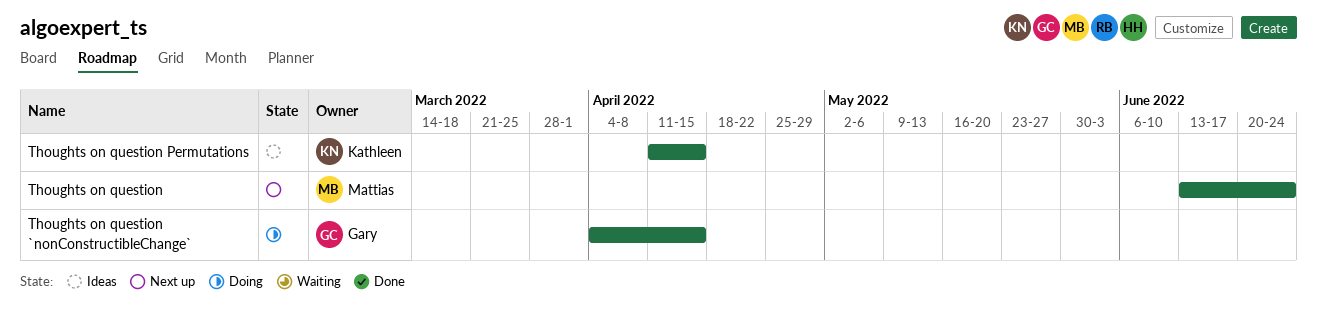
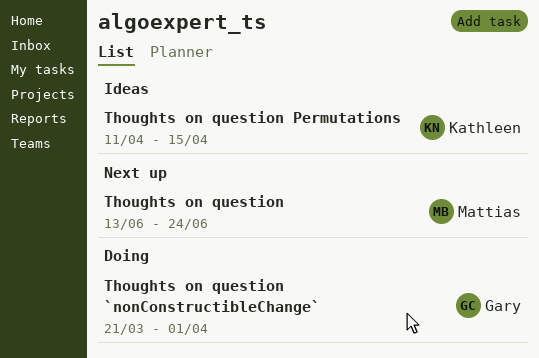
Thoughts on question `nonConstructibleChange`, start: Apr 4 -> Mar 21
Thoughts on question `nonConstructibleChange`, due: Apr 15 -> Apr 1

